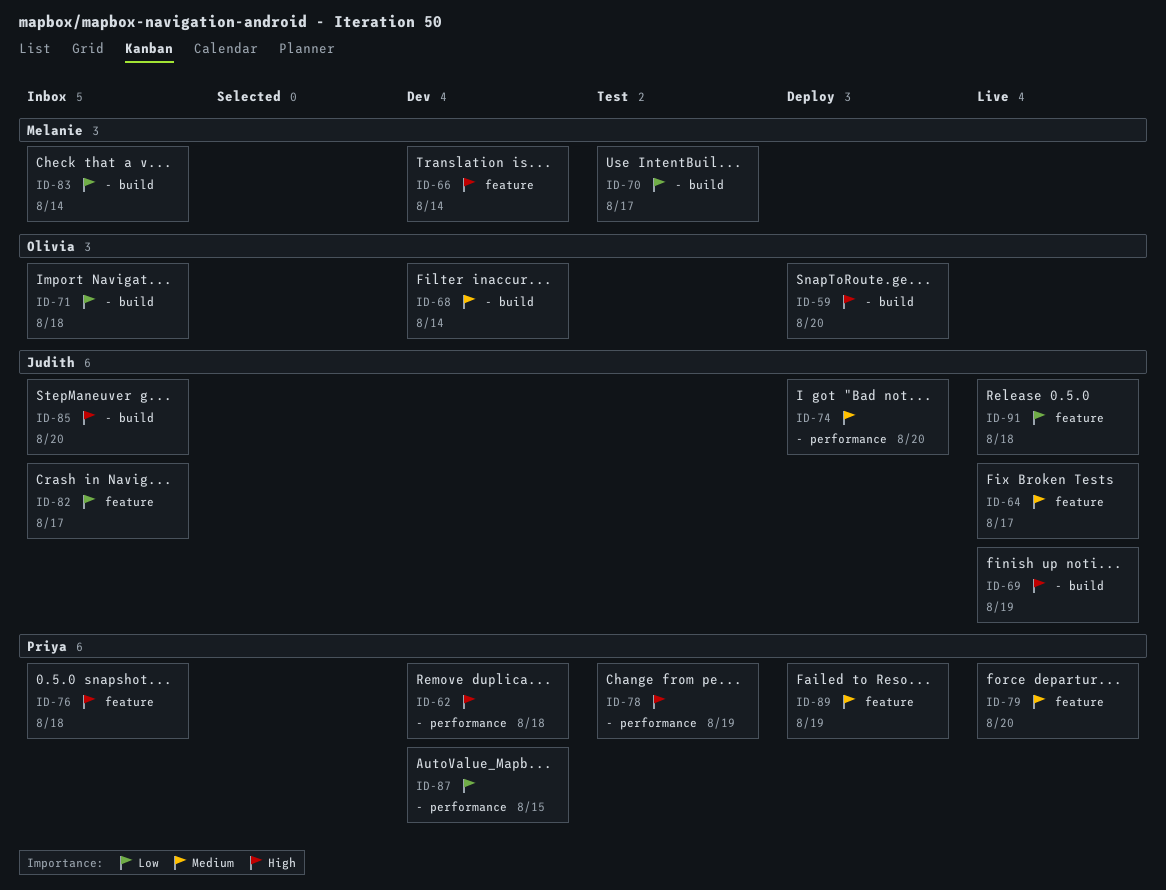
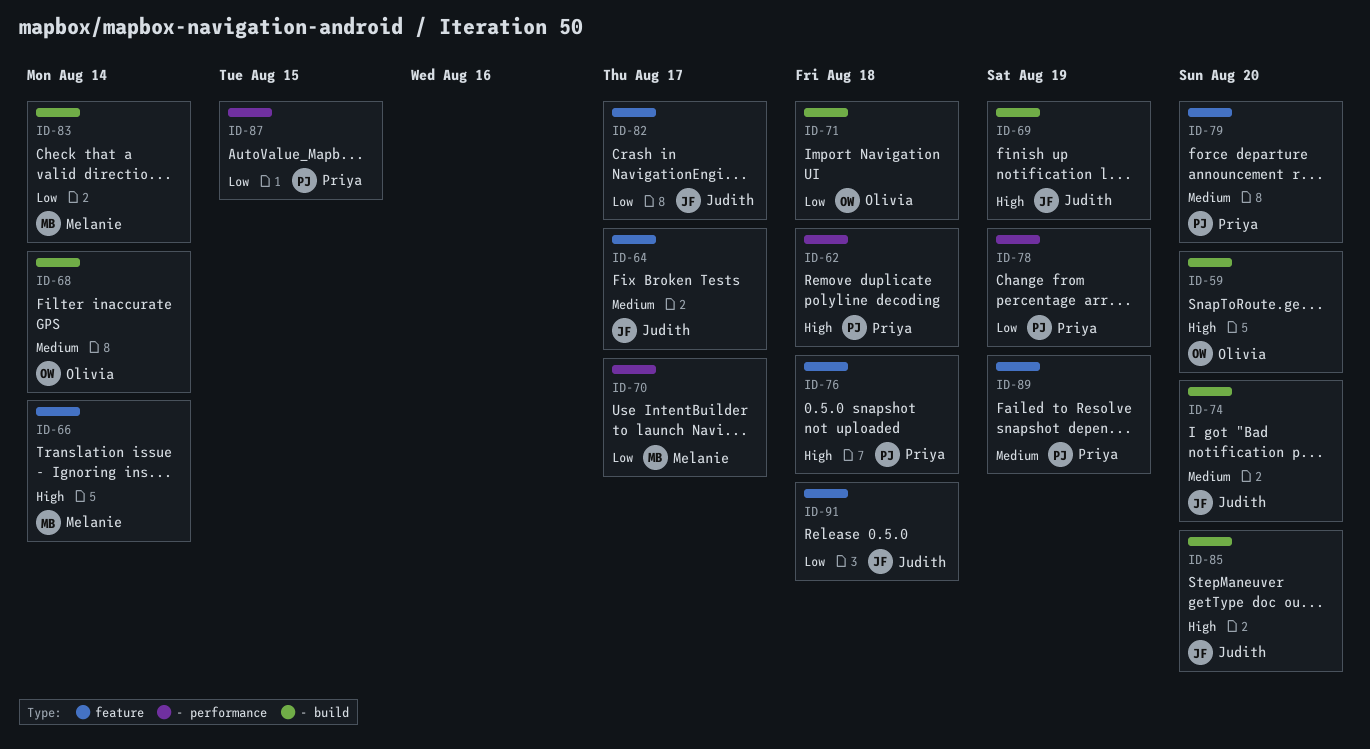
ID-70, label: - build -> - performance
ID-74, label: - performance -> - build
ID-78, priority: High -> Low

